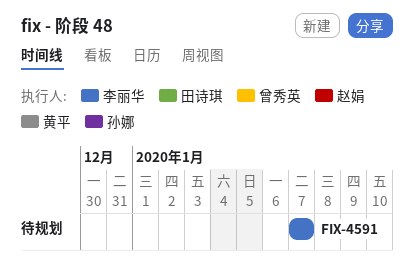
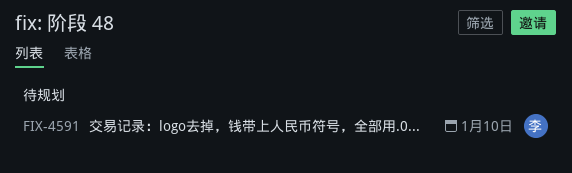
FIX-4591, due: Jan 7 -> Jan 10

